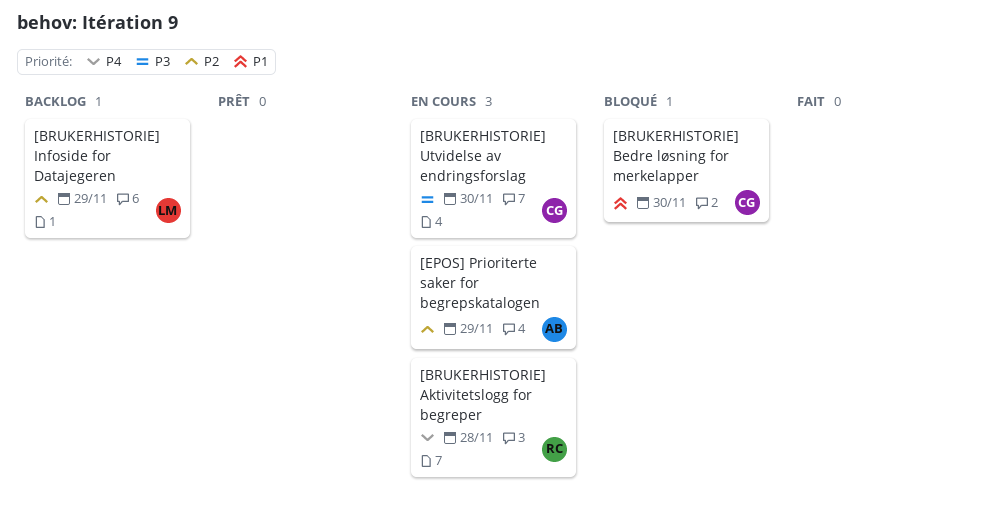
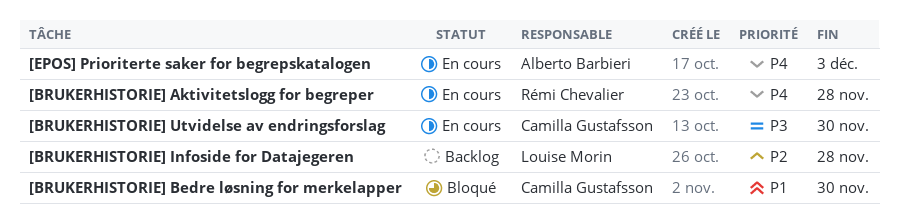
[BRUKERHISTORIE] Infoside for Datajegeren, due: Nov 29 -> Nov 28
[EPOS] Prioriterte saker for begrepskatalogen, priority: P2 -> P4
[EPOS] Prioriterte saker for begrepskatalogen, due: Nov 29 -> Dec 3

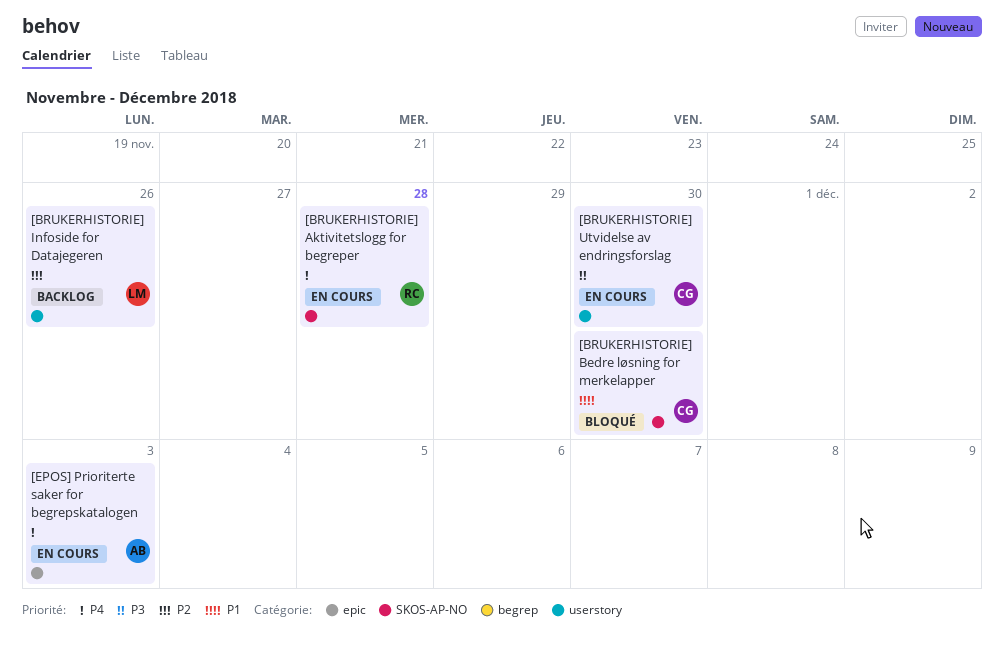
[BRUKERHISTORIE] Infoside for Datajegeren, due: Nov 28 -> Nov 26

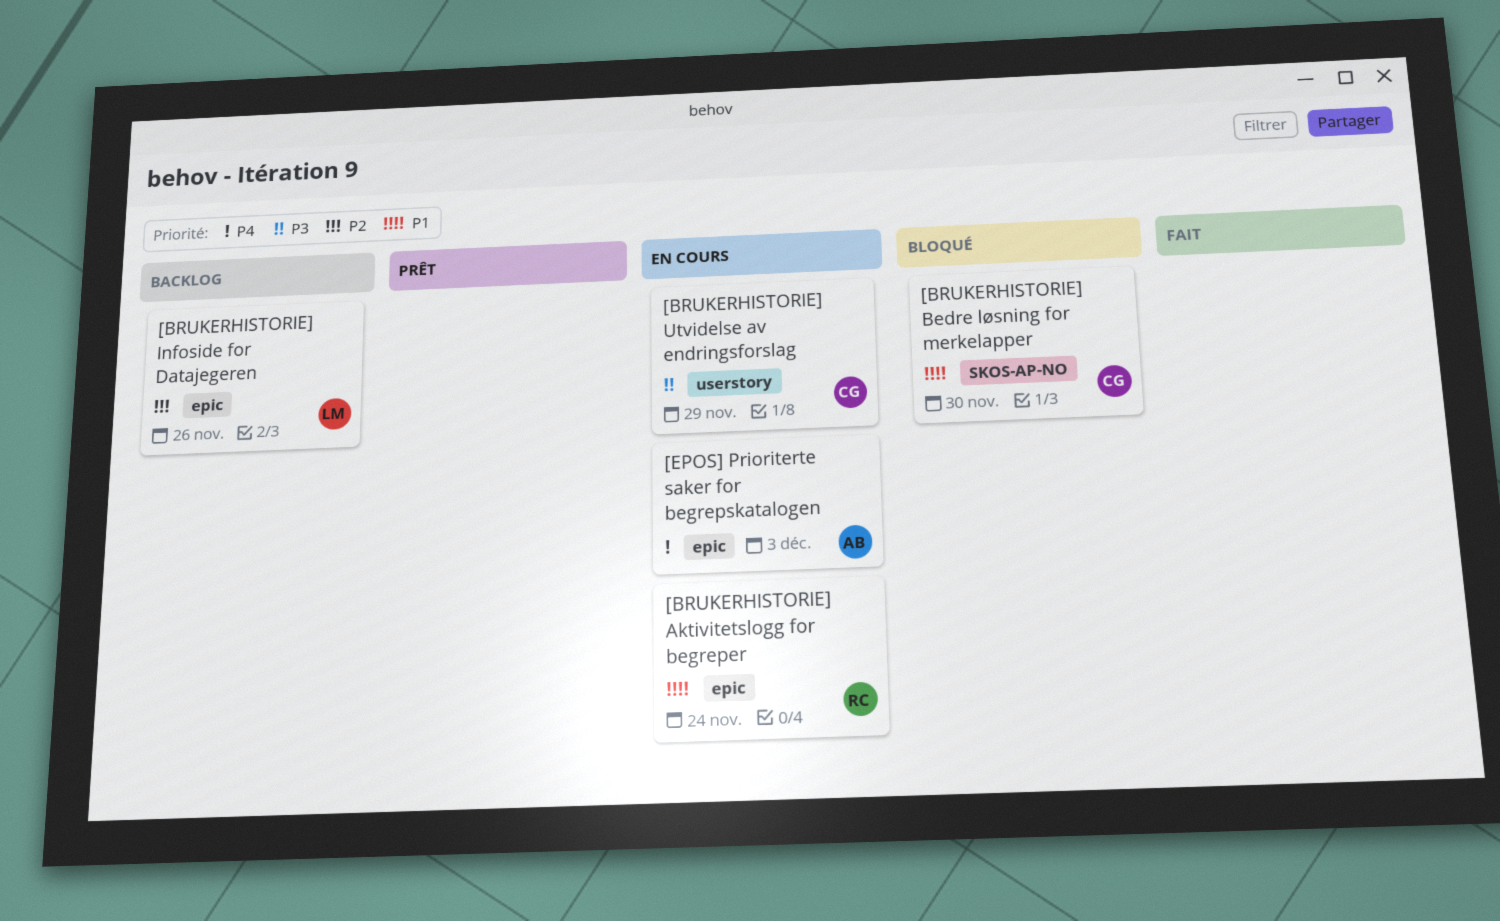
[BRUKERHISTORIE] Aktivitetslogg for begreper, priority: P4 -> P1
[BRUKERHISTORIE] Aktivitetslogg for begreper, label: SKOS-AP-NO -> epic
[BRUKERHISTORIE] Aktivitetslogg for begreper, due: Nov 28 -> Nov 24
[BRUKERHISTORIE] Infoside for Datajegeren, label: userstory -> epic
[BRUKERHISTORIE] Utvidelse av endringsforslag, due: Nov 30 -> Nov 29

